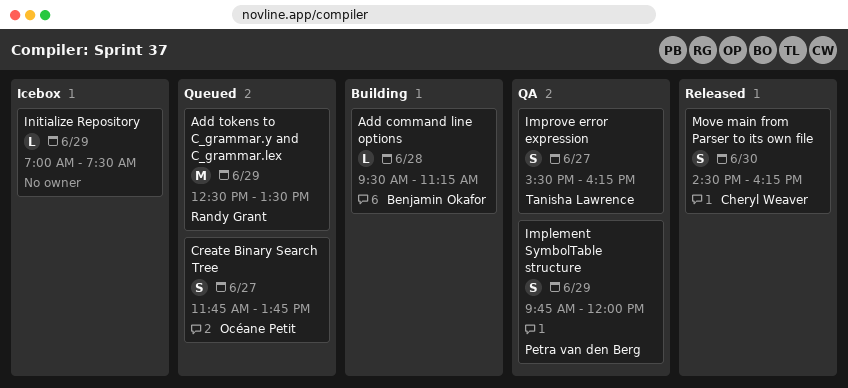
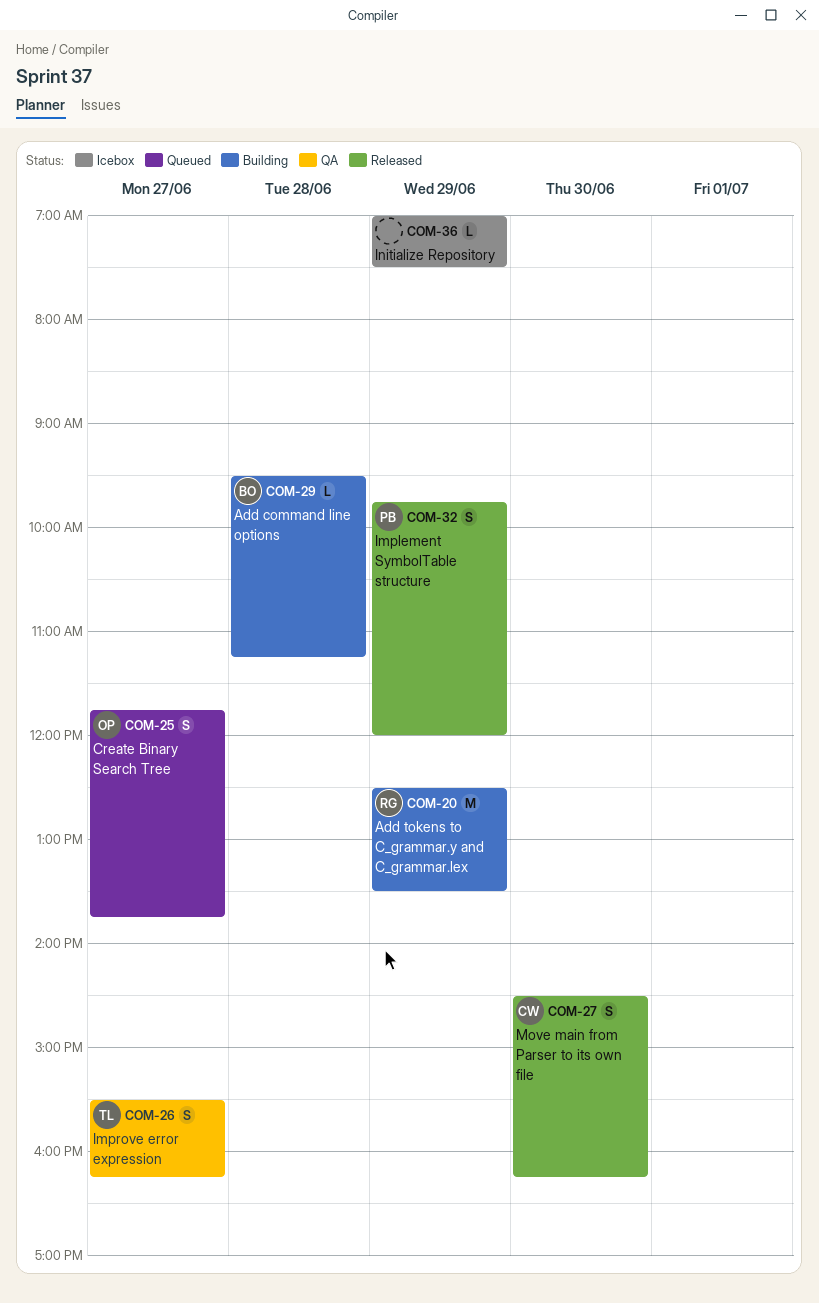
Add tokens to C_grammar.y and C_grammar.lex, status: Queued -> Building
Implement SymbolTable structure, status: QA -> Released

